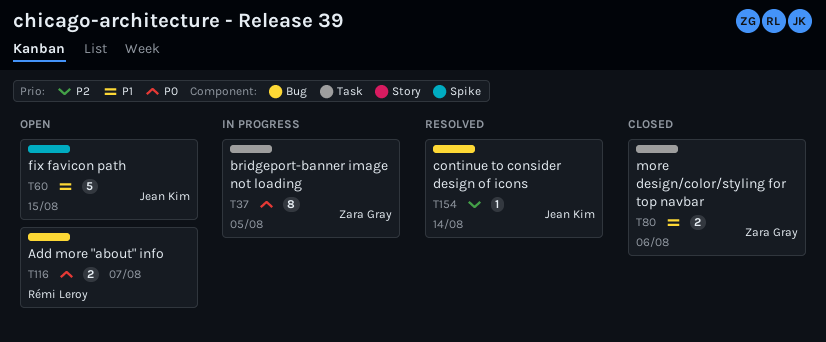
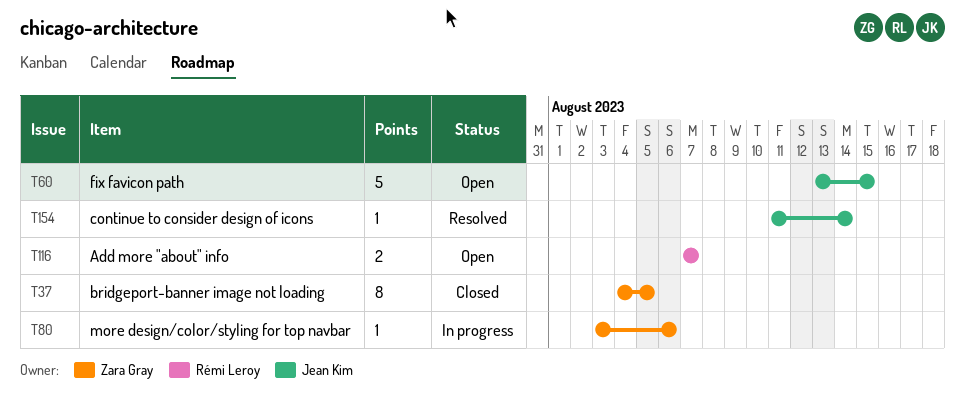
T37, status: In progress -> Closed
T80, status: Closed -> In progress
T80, estimate: 2 -> 1

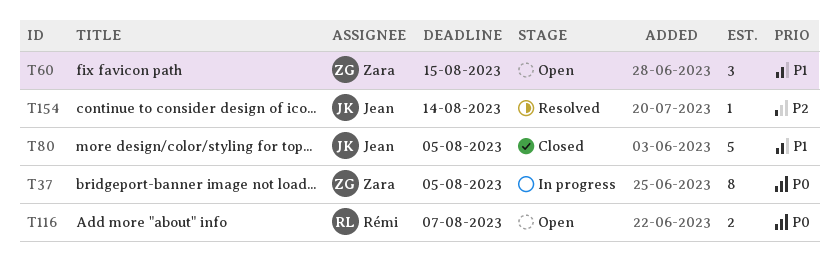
T37, status: Closed -> In progress
T60, owner: Jean Kim -> Zara Gray
T60, estimate: 5 -> 3
T80, status: In progress -> Closed
T80, owner: Zara Gray -> Jean Kim
T80, estimate: 1 -> 5
T80, due: Aug 6 -> Aug 5

